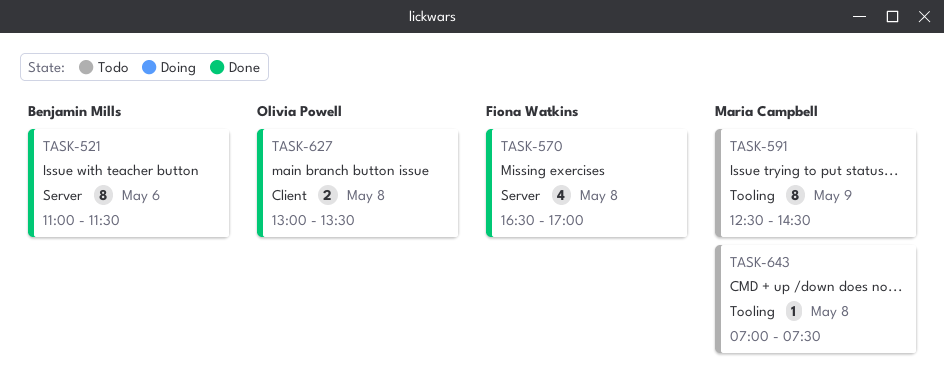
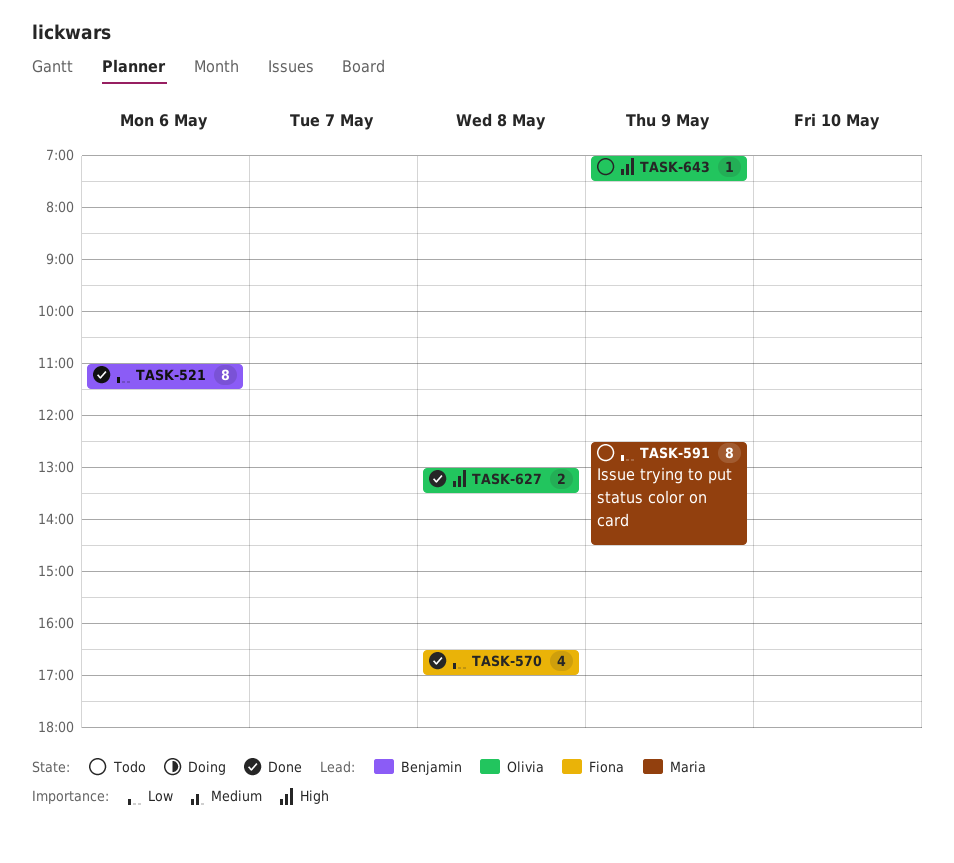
TASK-643, owner: Maria Campbell -> Olivia Powell
TASK-643, day: May 8 -> May 9

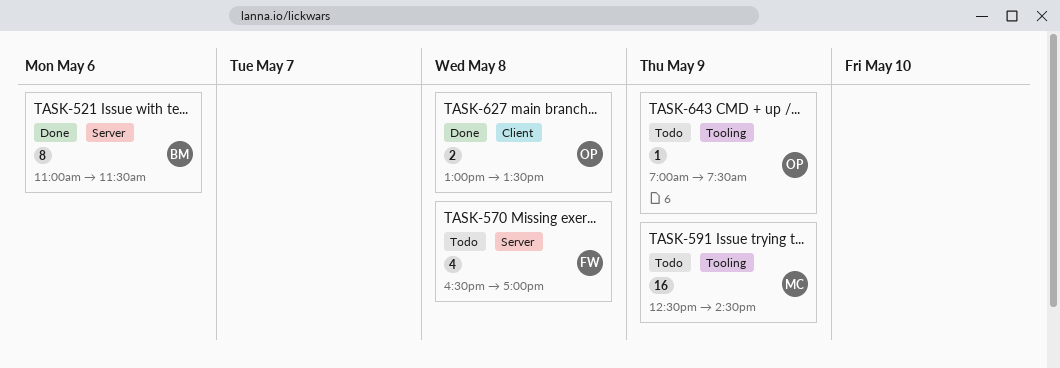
TASK-570, status: Done -> Todo
TASK-591, estimate: 8 -> 16

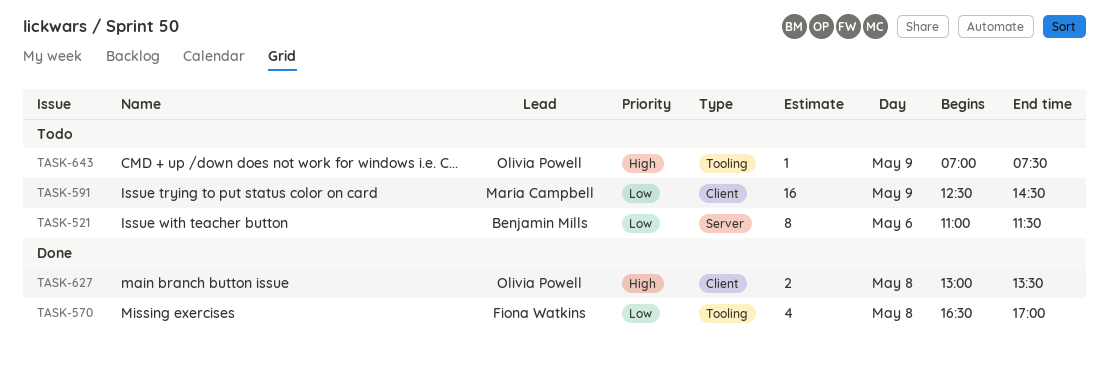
TASK-521, status: Done -> Todo
TASK-570, status: Todo -> Done
TASK-570, label: Server -> Tooling
TASK-591, label: Tooling -> Client

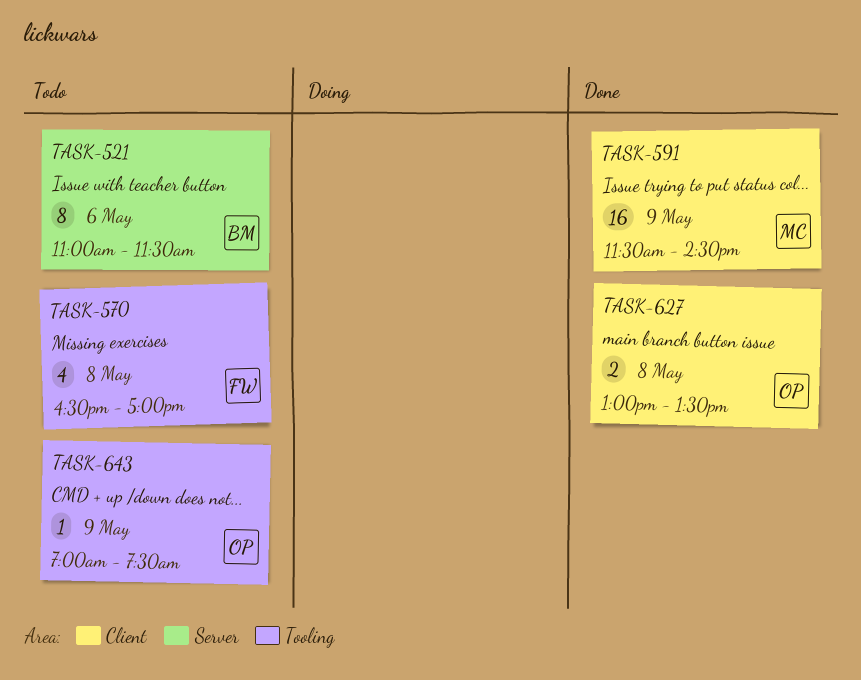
TASK-570, status: Done -> Todo
TASK-591, status: Todo -> Done
TASK-591, begins: 12:30 -> 11:30

